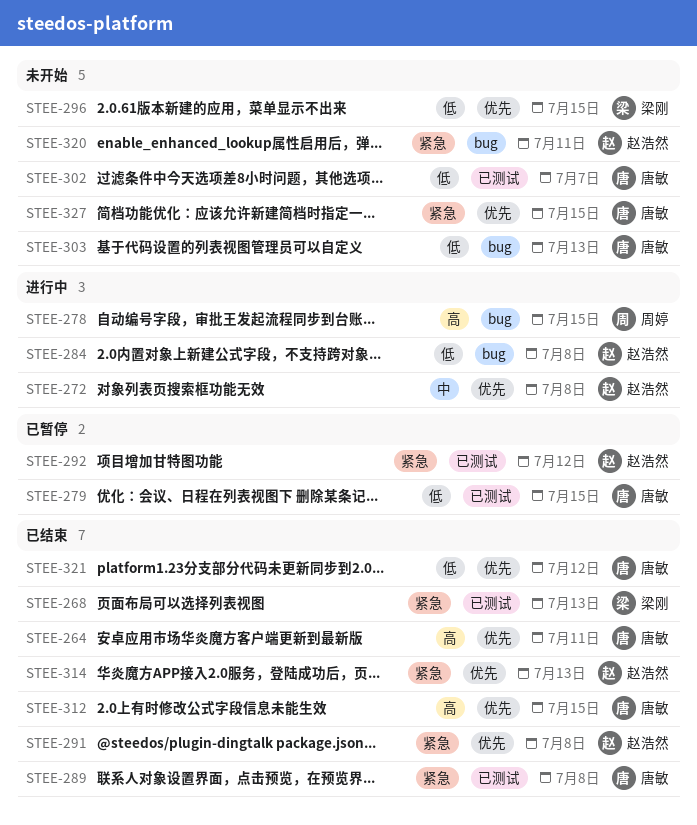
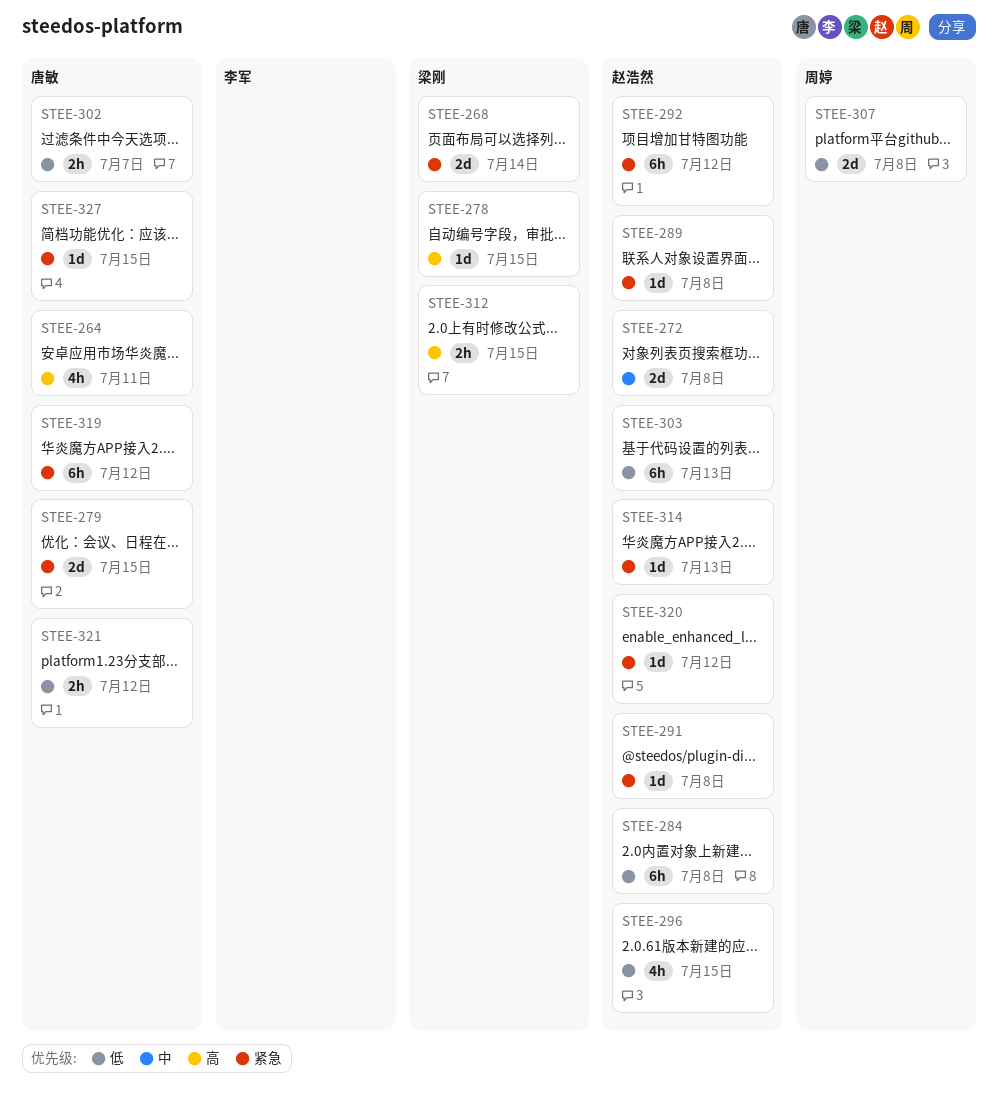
STEE-268, due: Jul 13 -> Jul 14
STEE-278, owner: 周婷 -> 梁刚
STEE-279, priority: 低 -> 紧急
STEE-289, owner: 唐敏 -> 赵浩然
STEE-296, owner: 梁刚 -> 赵浩然
STEE-303, owner: 唐敏 -> 赵浩然
STEE-307: none -> present
STEE-312, owner: 唐敏 -> 梁刚
STEE-319: none -> present
STEE-320, due: Jul 11 -> Jul 12

